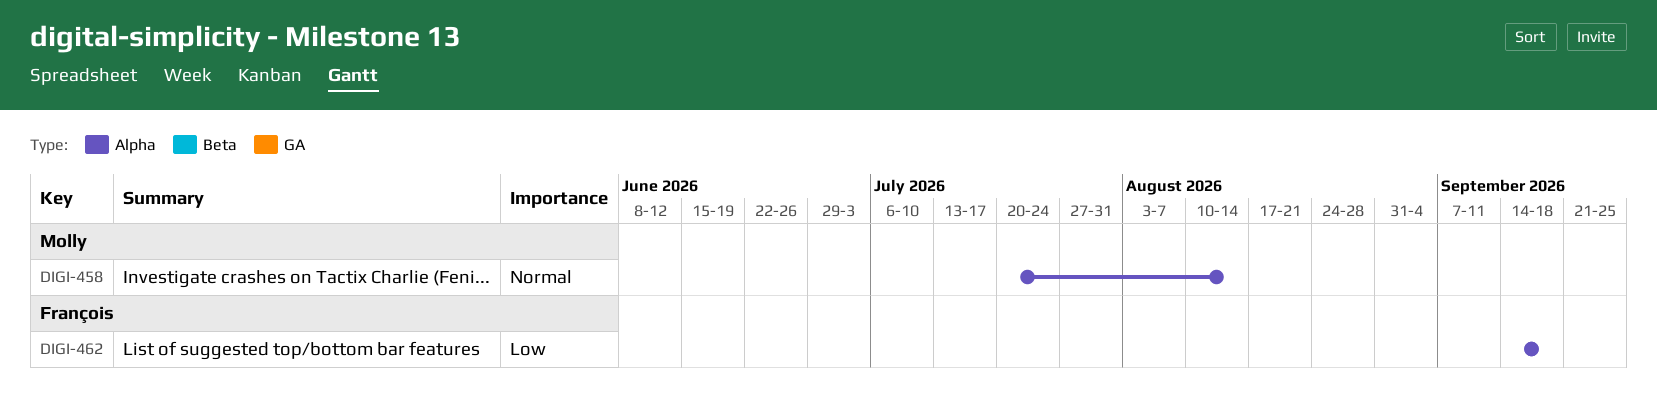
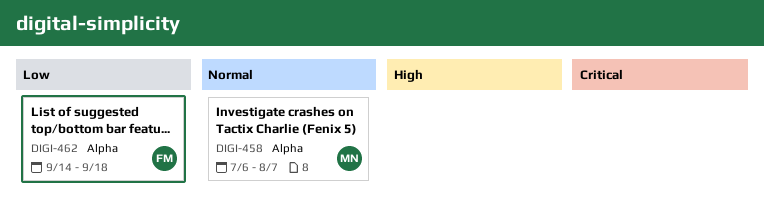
DIGI-458, start: Jul 20 -> Jul 6
DIGI-458, due: Aug 14 -> Aug 7

